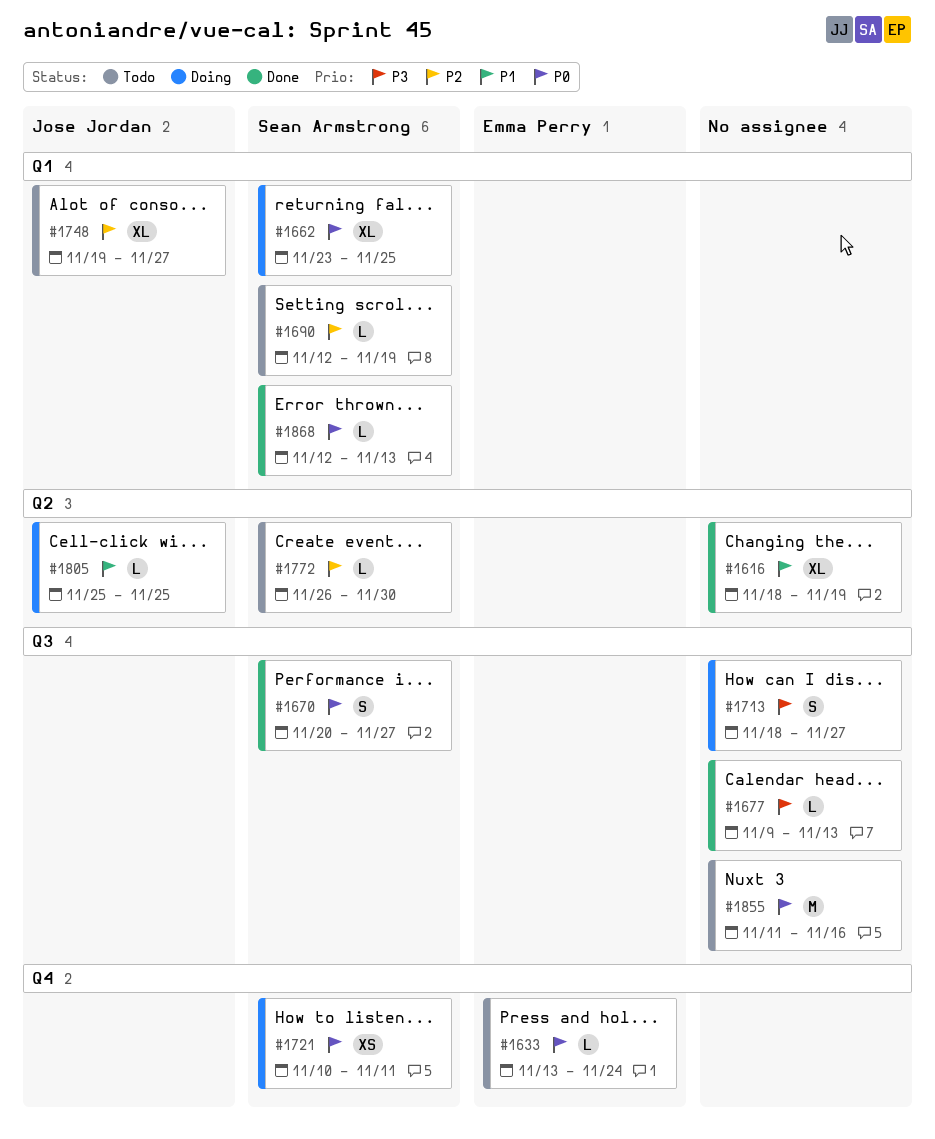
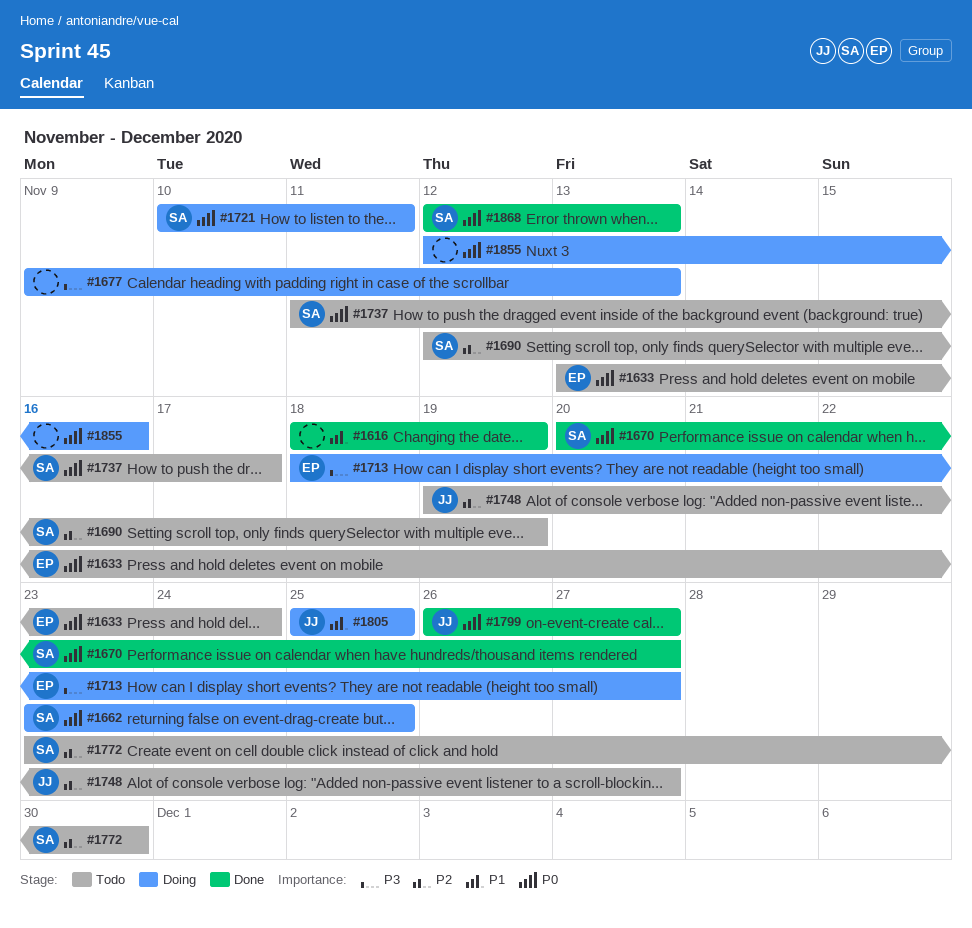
#1677, status: Done -> Doing
#1713, owner: none -> Emma Perry
#1737: none -> present
#1772, start: Nov 26 -> Nov 23
#1799: none -> present
#1855, status: Todo -> Doing
#1855, start: Nov 11 -> Nov 12

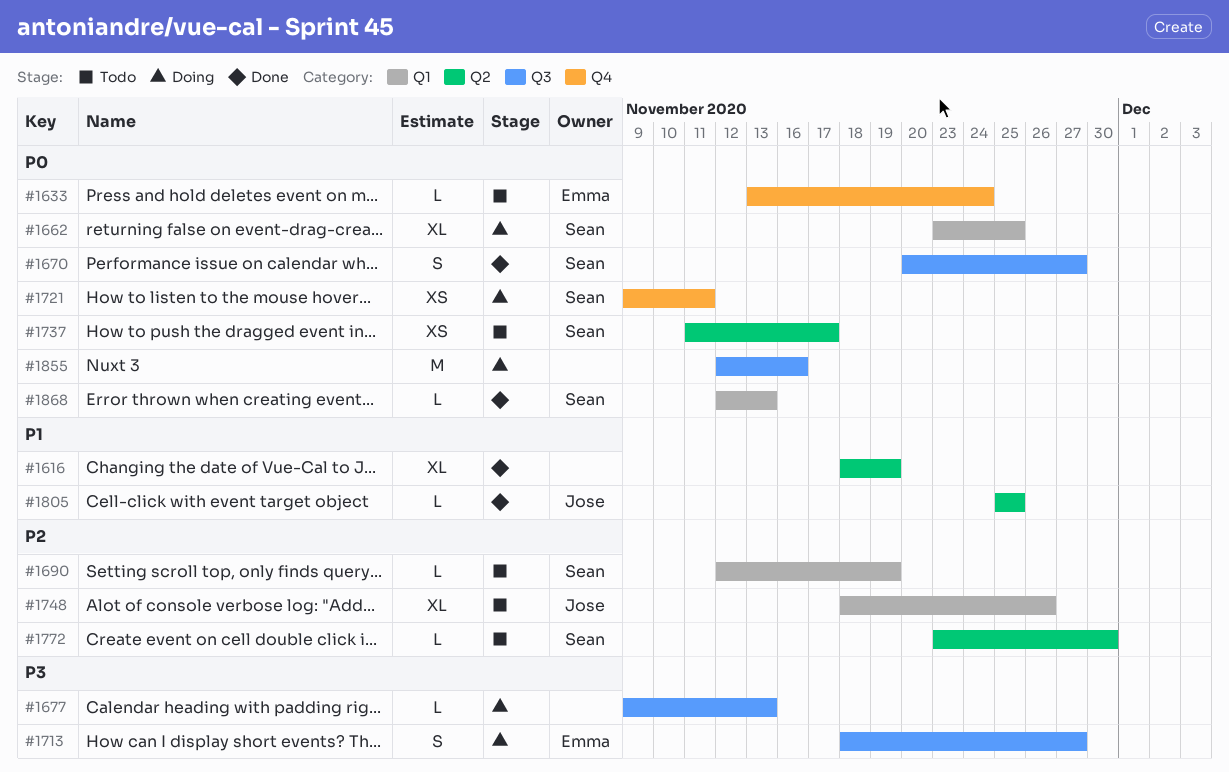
#1721, start: Nov 10 -> Nov 9
#1748, start: Nov 19 -> Nov 18
#1748, due: Nov 27 -> Nov 26
#1799: present -> none
#1805, status: Doing -> Done

